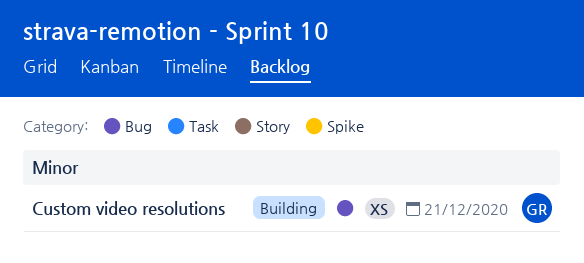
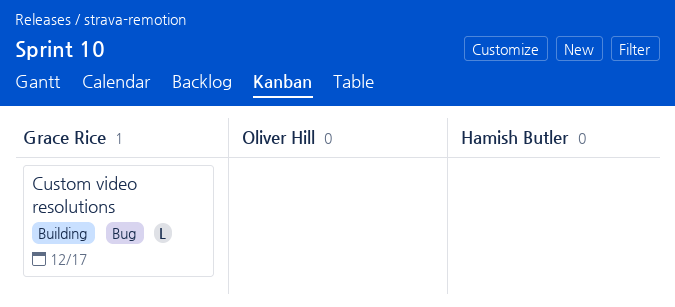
Custom video resolutions, estimate: XS -> L
Custom video resolutions, due: Dec 21 -> Dec 17

